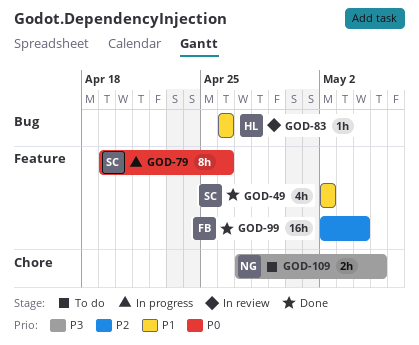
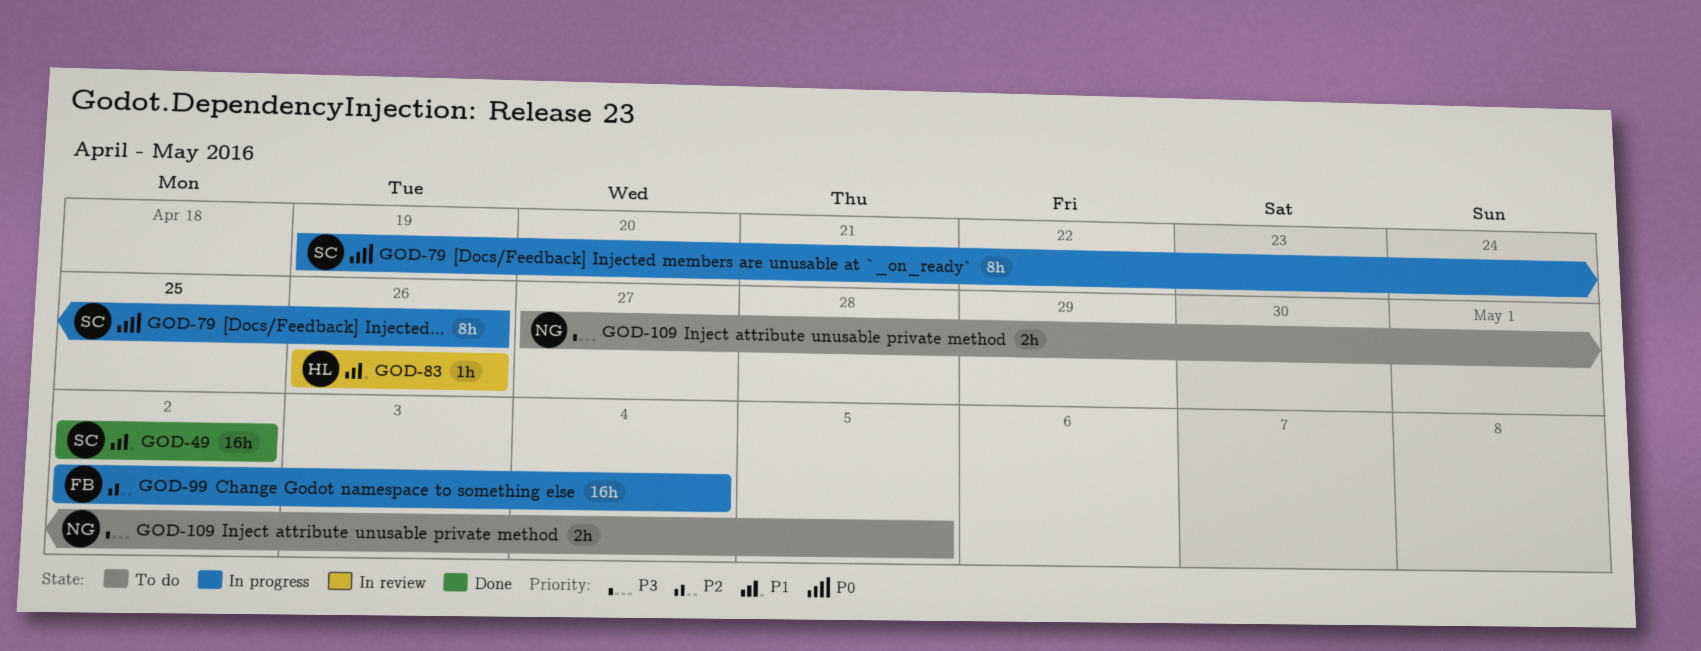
GOD-49, estimate: 4h -> 16h
GOD-99, status: Done -> In progress

